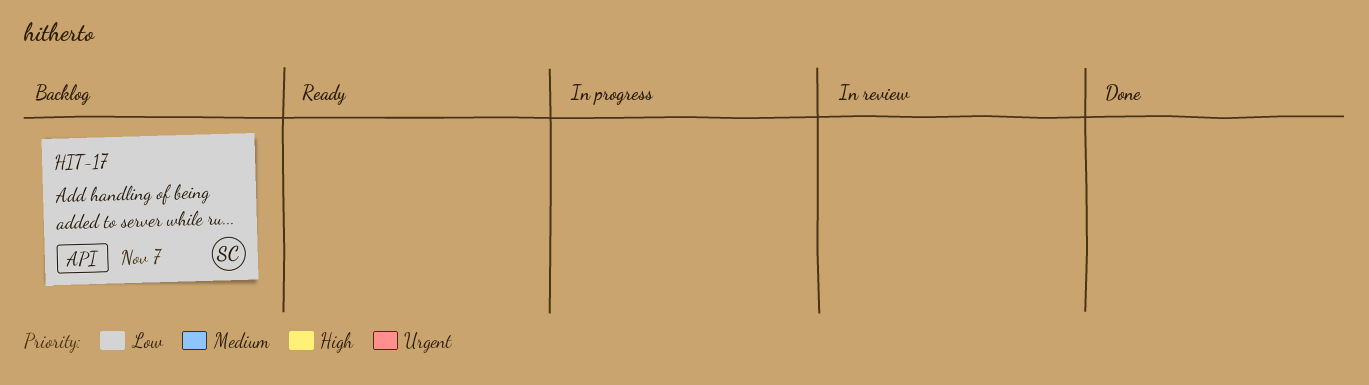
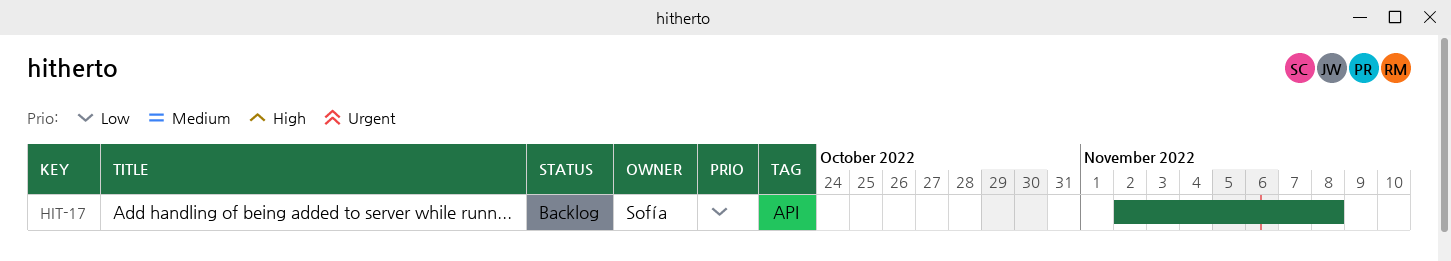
HIT-17, due: Nov 7 -> Nov 8

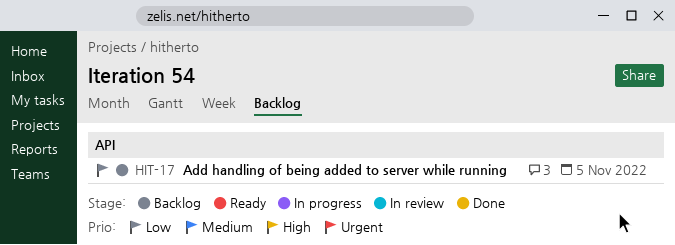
HIT-17, due: Nov 8 -> Nov 5

